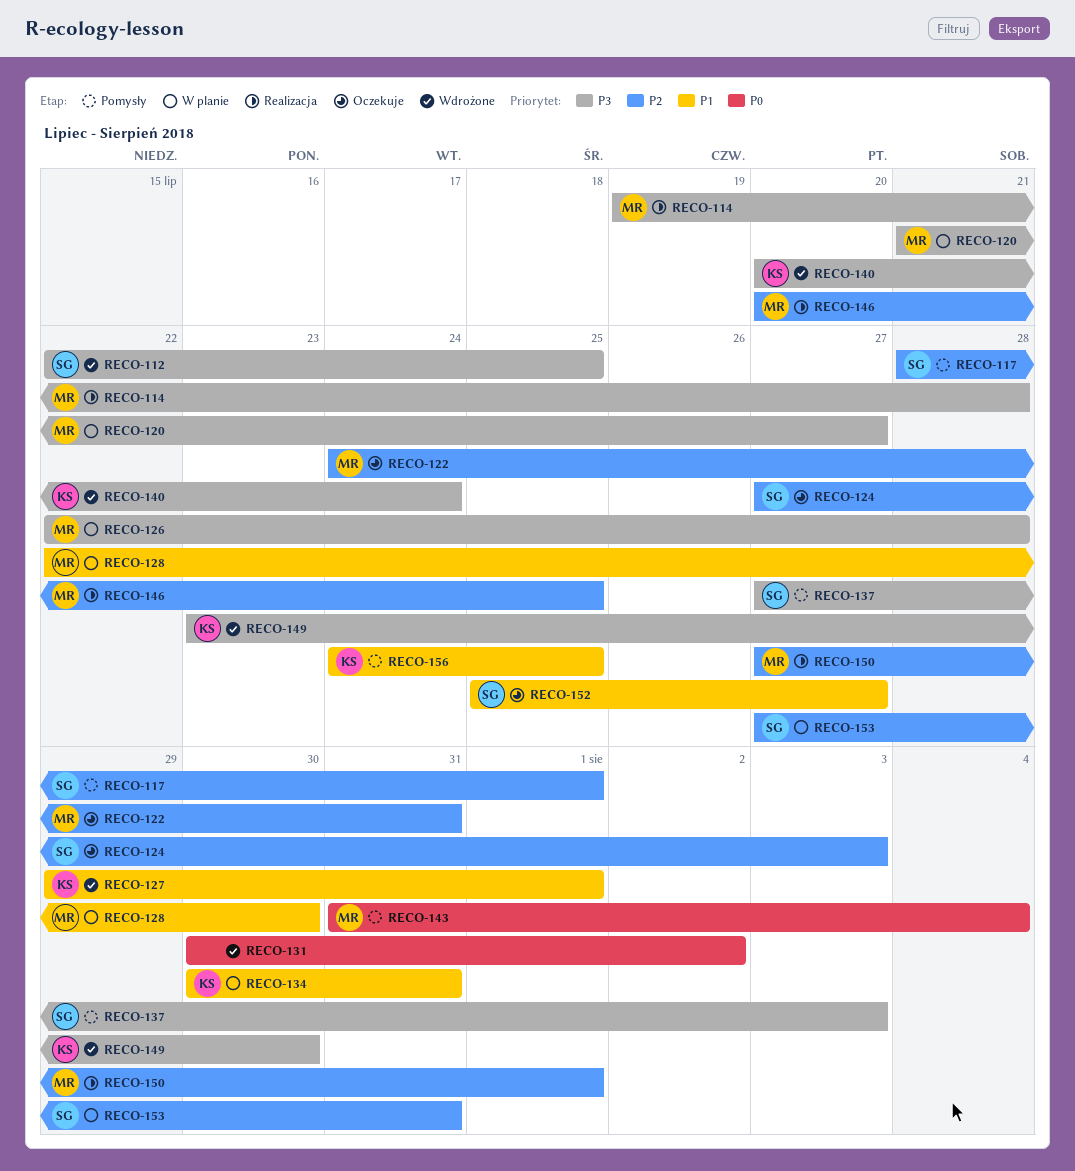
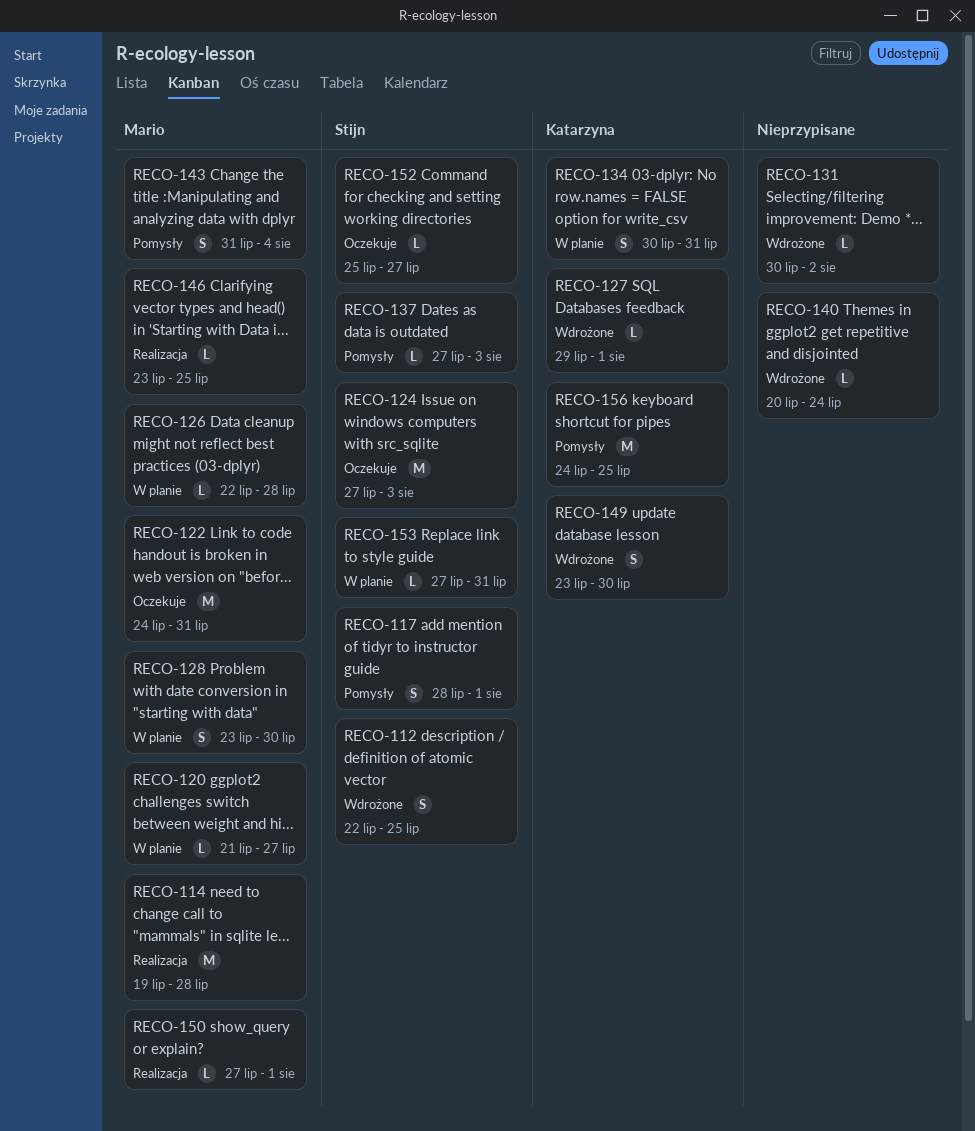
RECO-128, start: Jul 22 -> Jul 23
RECO-140, owner: Katarzyna -> none
RECO-146, start: Jul 20 -> Jul 23

